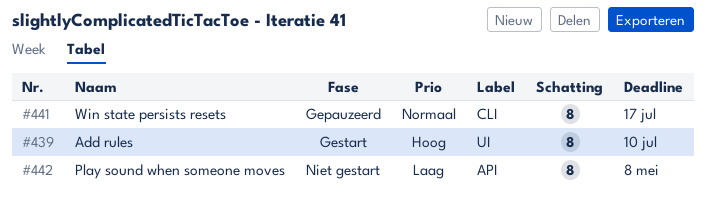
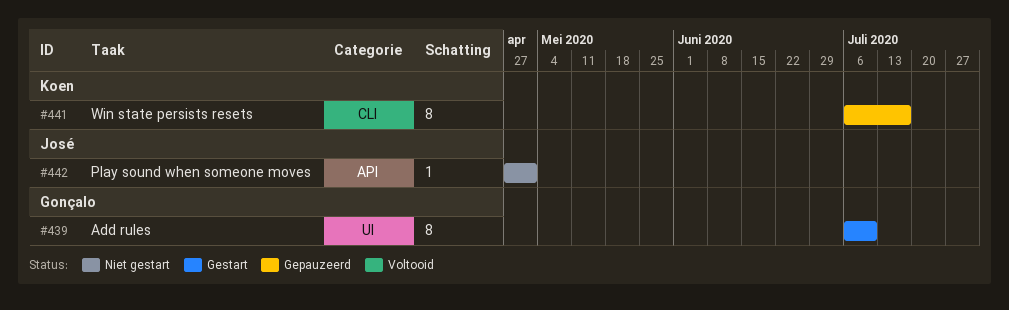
#442, estimate: 8 -> 1
#442, due: May 8 -> May 1

